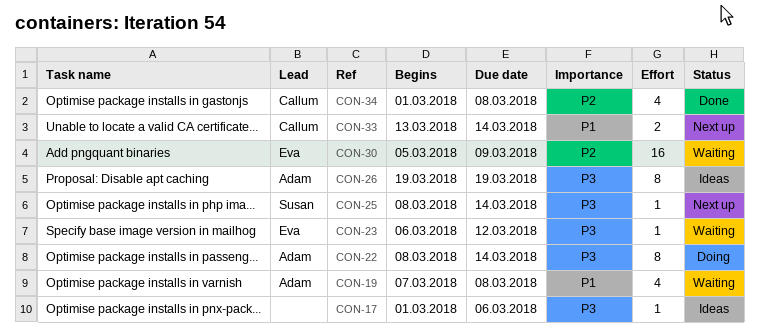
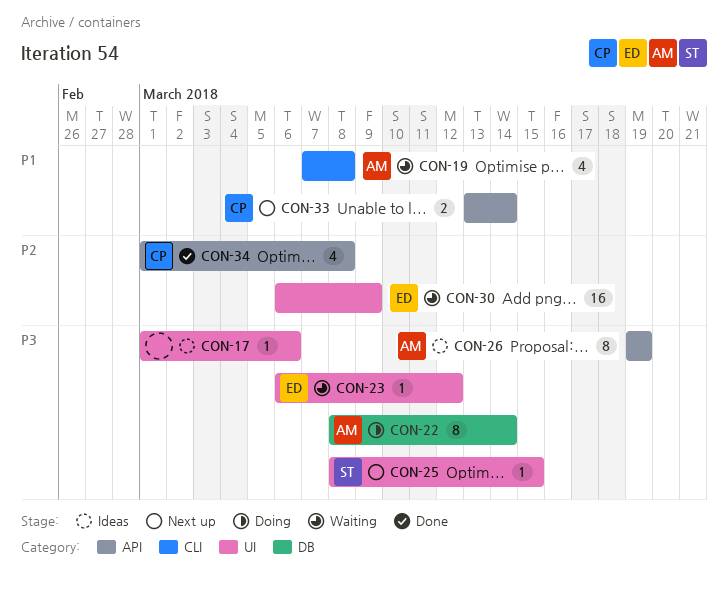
CON-25, due: Mar 14 -> Mar 15
CON-30, start: Mar 5 -> Mar 6

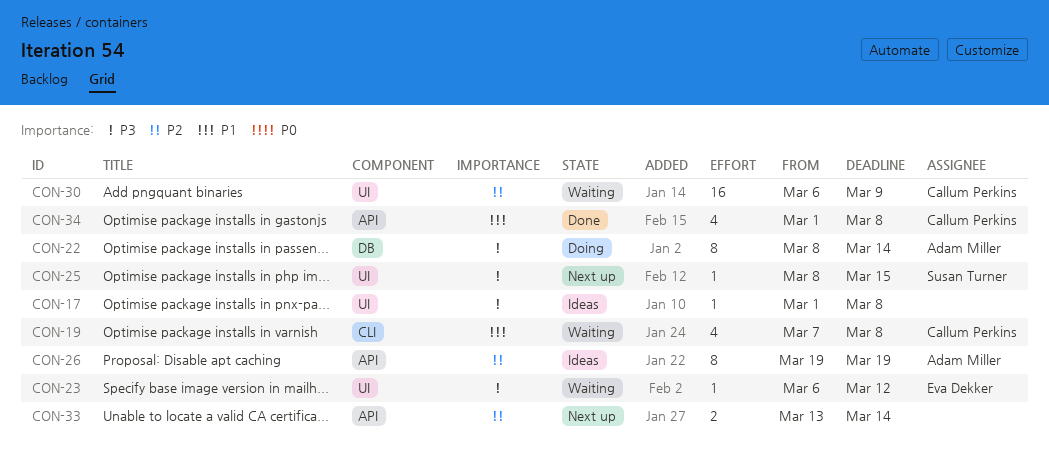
CON-17, due: Mar 6 -> Mar 8
CON-19, owner: Adam Miller -> Callum Perkins
CON-26, priority: P3 -> P2
CON-30, owner: Eva Dekker -> Callum Perkins
CON-33, owner: Callum Perkins -> none
CON-33, priority: P1 -> P2
CON-34, priority: P2 -> P1

